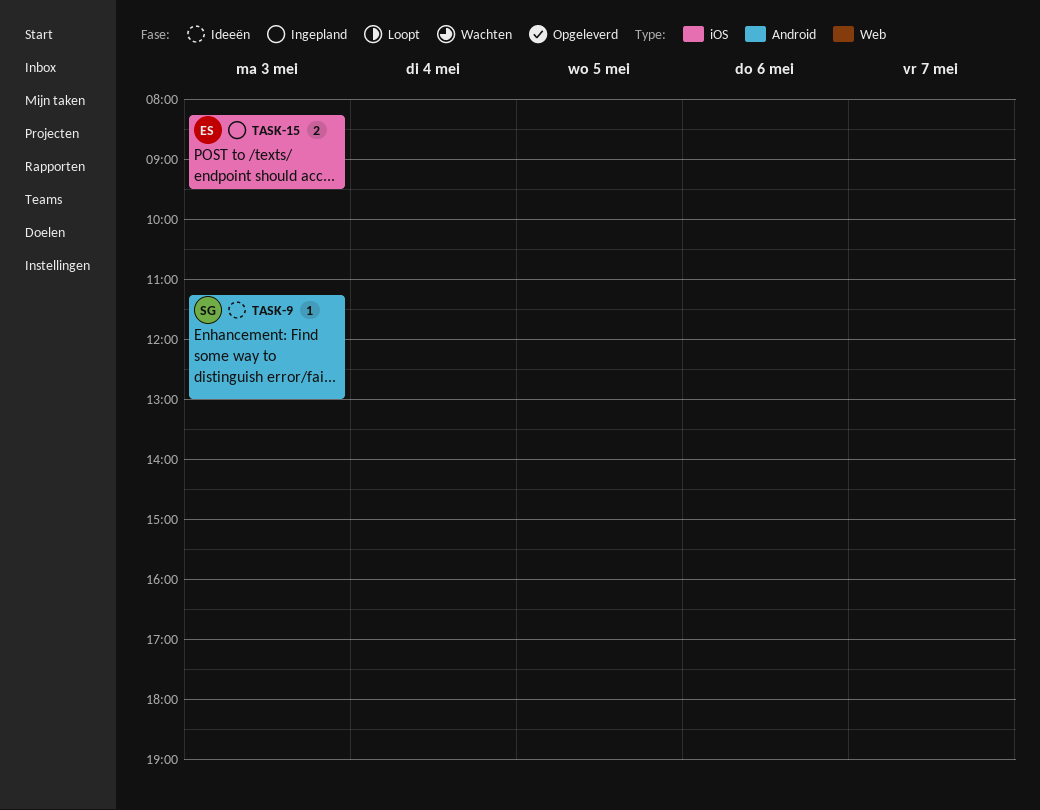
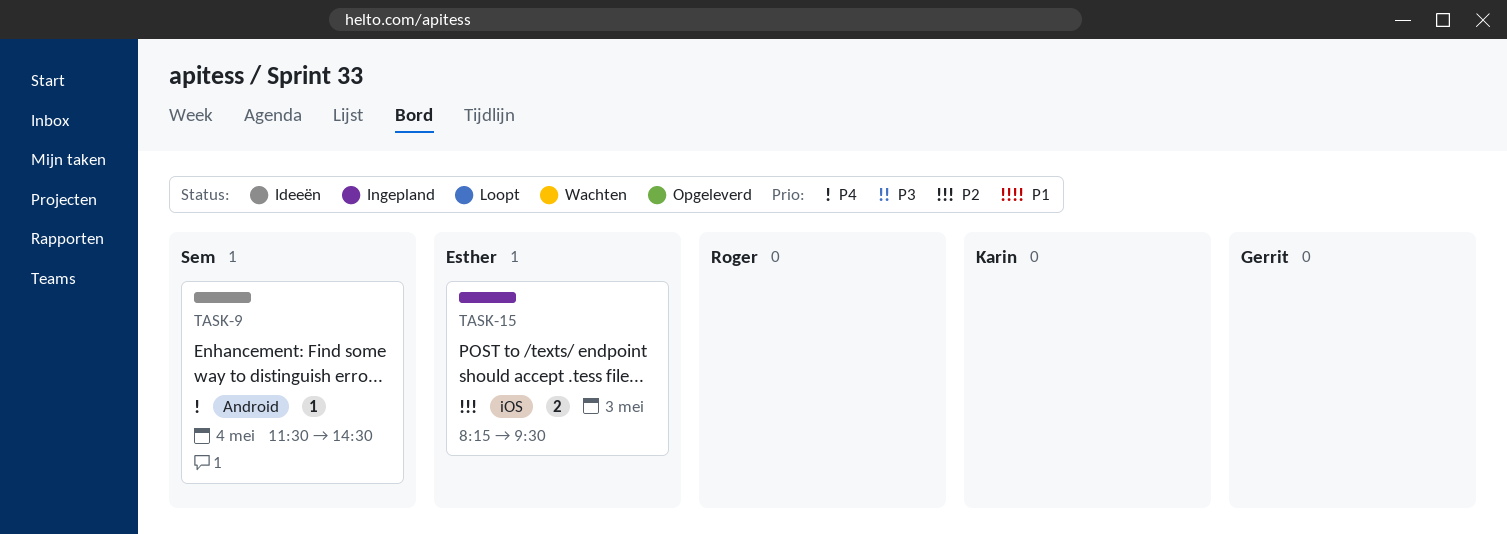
TASK-9, day: May 3 -> May 4
TASK-9, begins: 11:15 -> 11:30
TASK-9, ends: 13:00 -> 14:30

